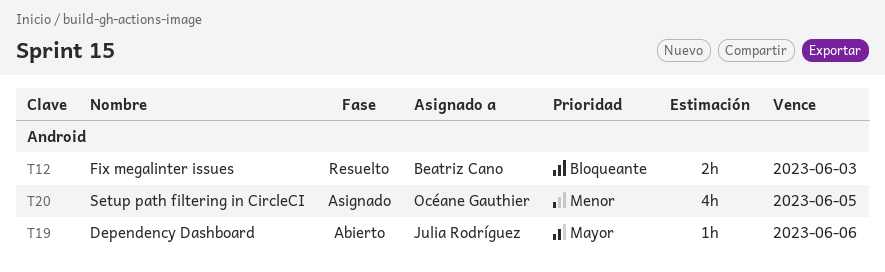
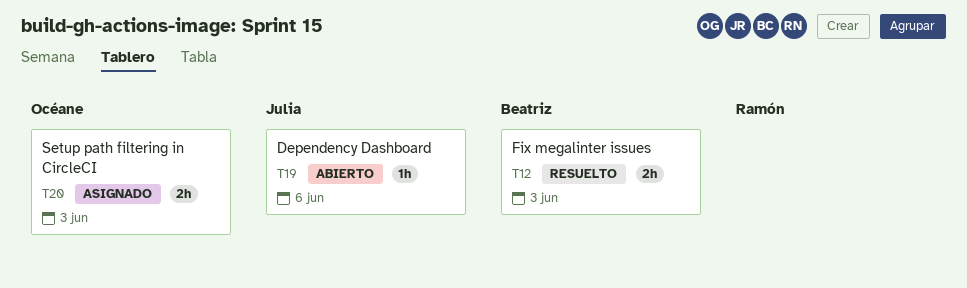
T20, estimate: 4h -> 2h
T20, due: Jun 5 -> Jun 3

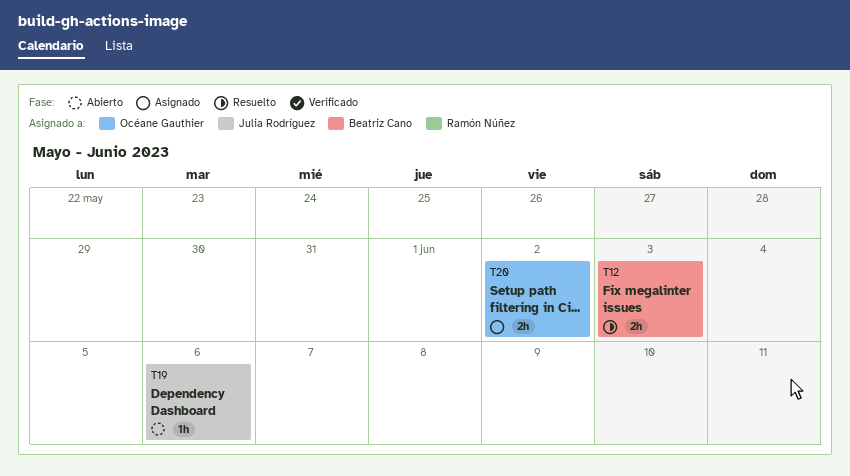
T20, due: Jun 3 -> Jun 2

